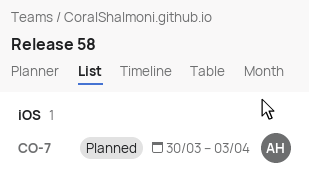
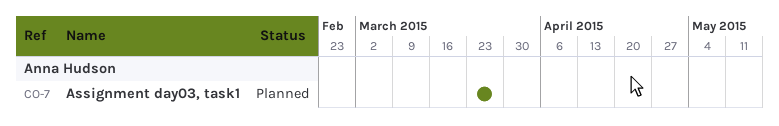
CO-7, start: Mar 30 -> Mar 23
CO-7, due: Apr 3 -> Mar 27

